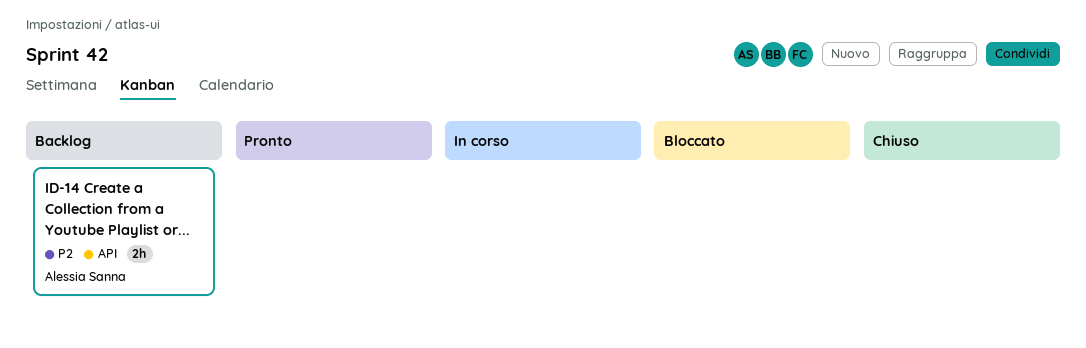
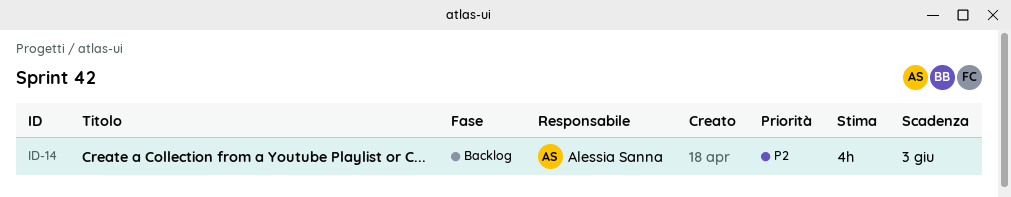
ID-14, estimate: 2h -> 4h

